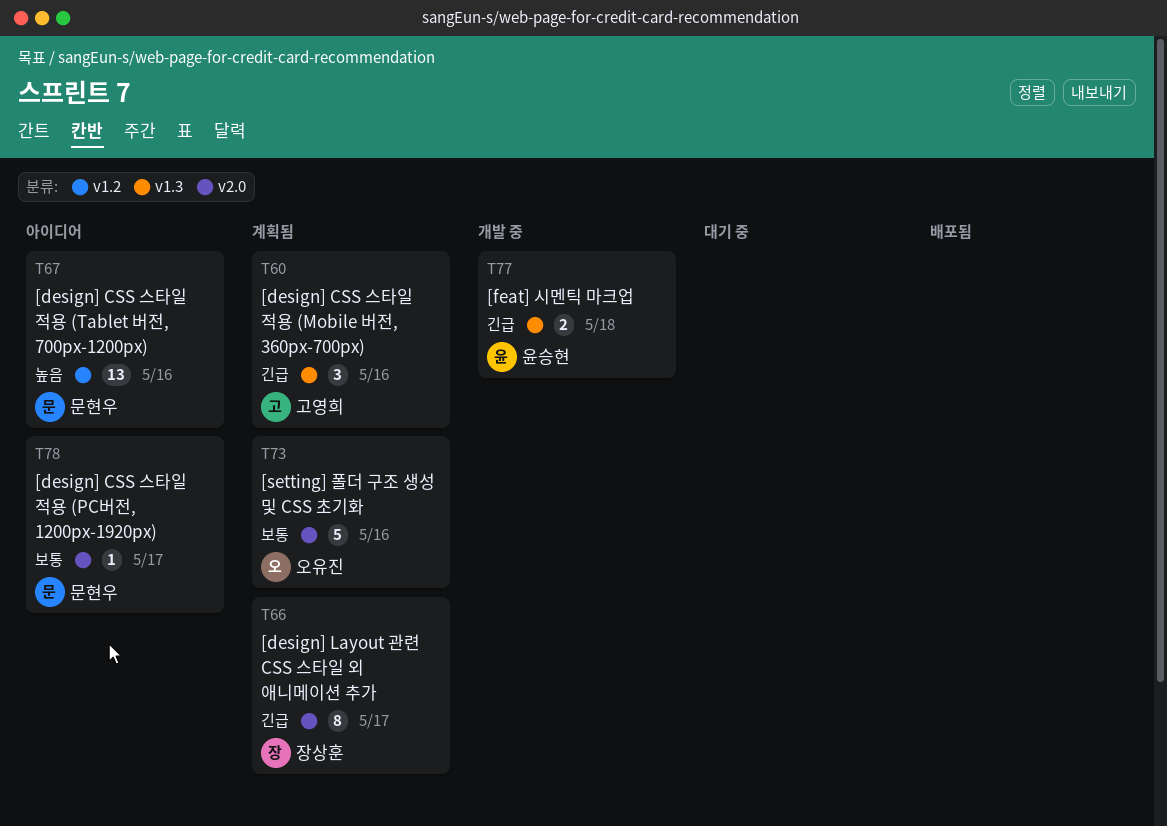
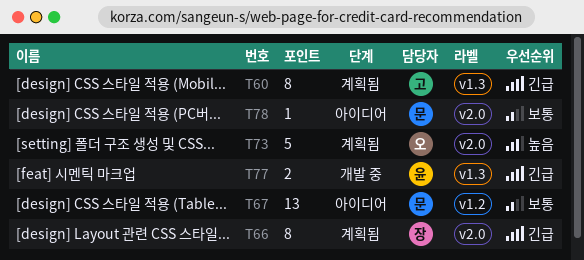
T60, estimate: 3 -> 8
T67, priority: 높음 -> 보통
T73, priority: 보통 -> 높음

